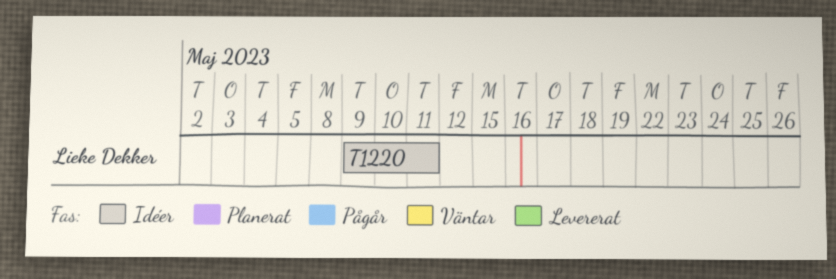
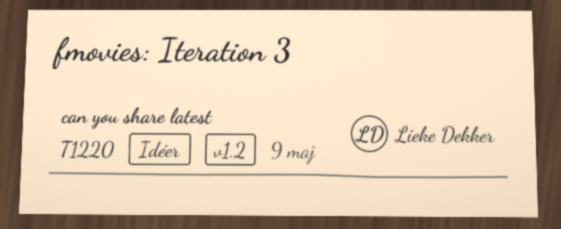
T1220, due: May 11 -> May 9

